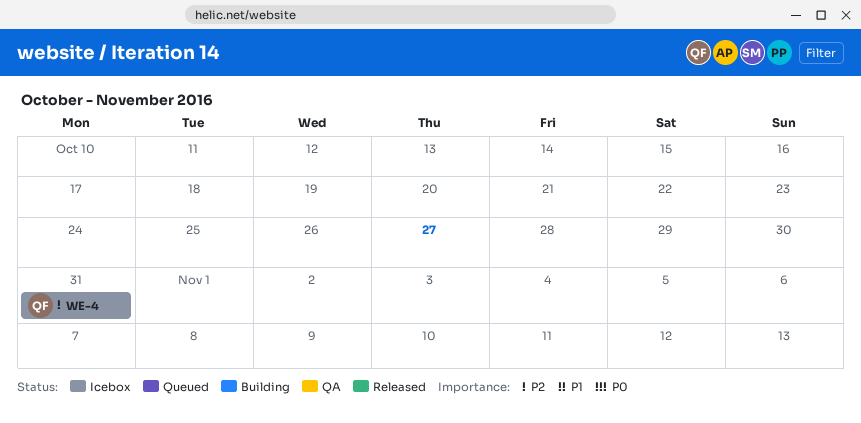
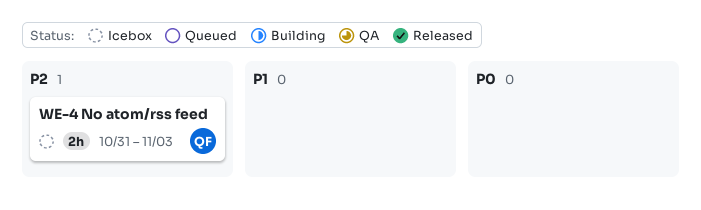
WE-4, due: Oct 31 -> Nov 3

